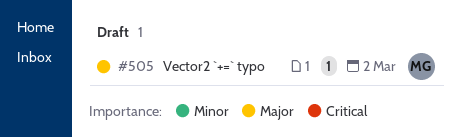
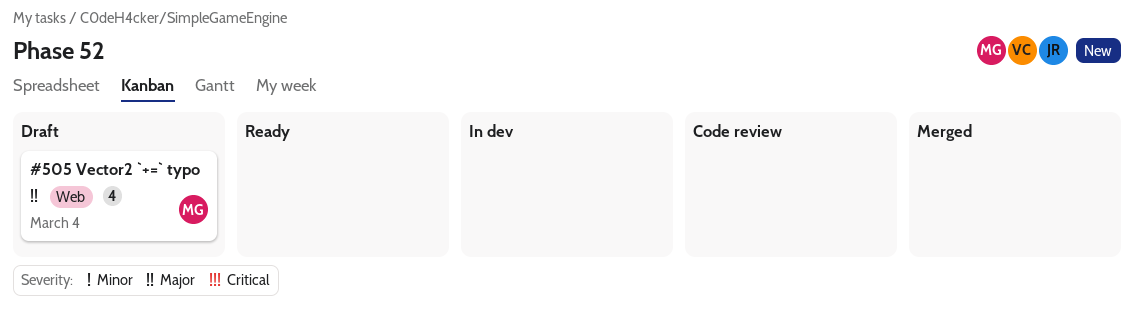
#505, estimate: 1 -> 4
#505, due: Mar 2 -> Mar 4

